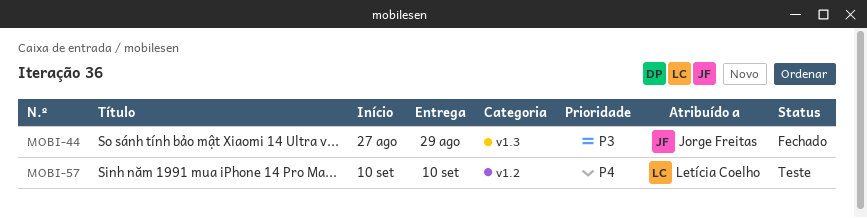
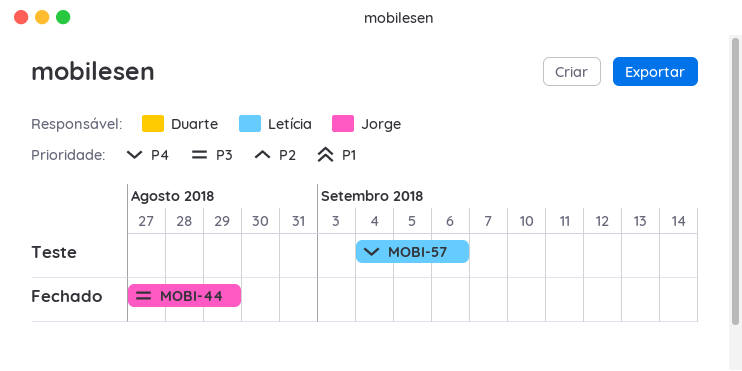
MOBI-57, start: Sep 10 -> Sep 4
MOBI-57, due: Sep 10 -> Sep 6

